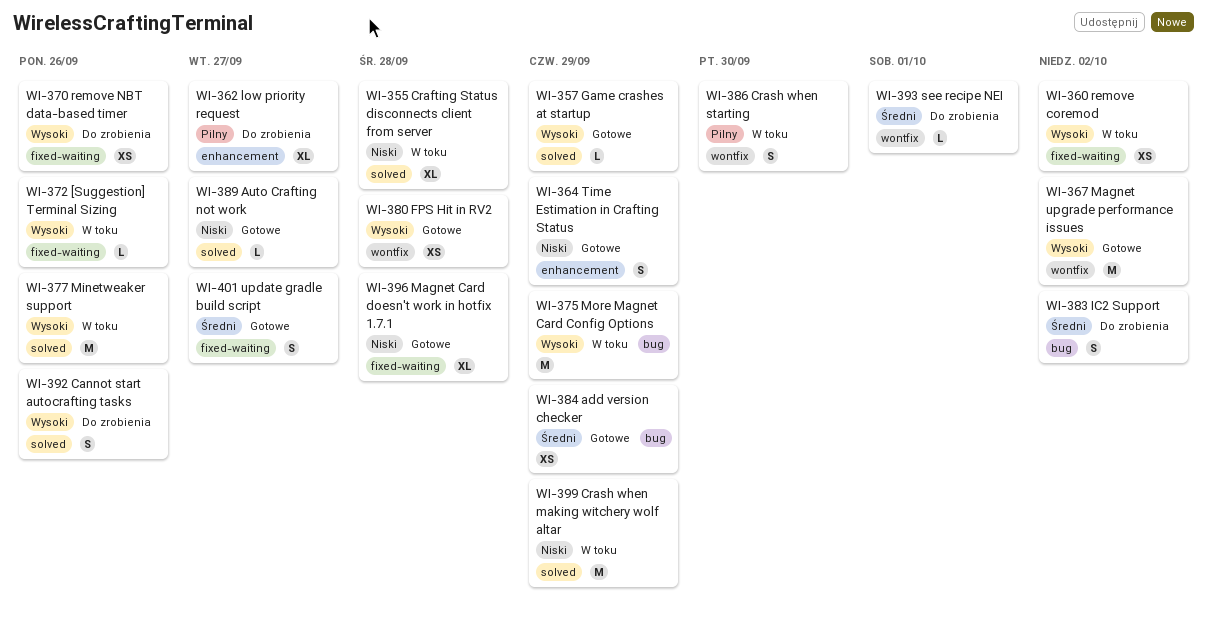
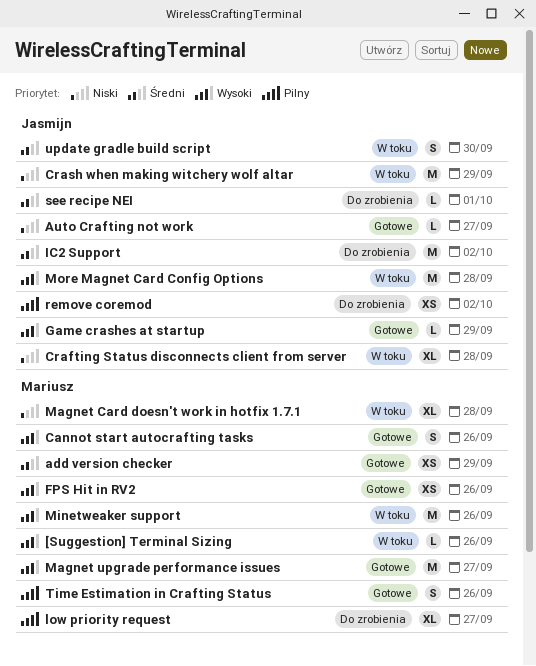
Cannot start autocrafting tasks, status: Do zrobienia -> Gotowe
Crash when starting: present -> none
FPS Hit in RV2, due: Sep 28 -> Sep 26
IC2 Support, estimate: S -> M
Magnet Card doesn't work in hotfix 1.7.1, status: Gotowe -> W toku
Magnet upgrade performance issues, due: Oct 2 -> Sep 27
More Magnet Card Config Options, due: Sep 29 -> Sep 28
remove coremod, status: W toku -> Do zrobienia
remove coremod, priority: Wysoki -> Pilny
remove NBT data-based timer: present -> none
Time Estimation in Crafting Status, priority: Niski -> Pilny
Time Estimation in Crafting Status, due: Sep 29 -> Sep 26
update gradle build script, status: Gotowe -> W toku
update gradle build script, due: Sep 27 -> Sep 30

